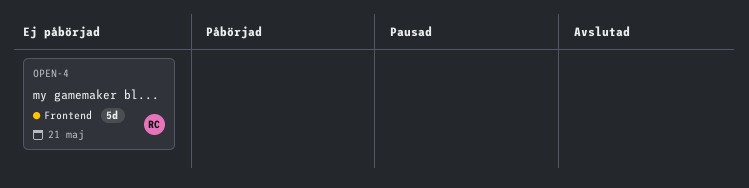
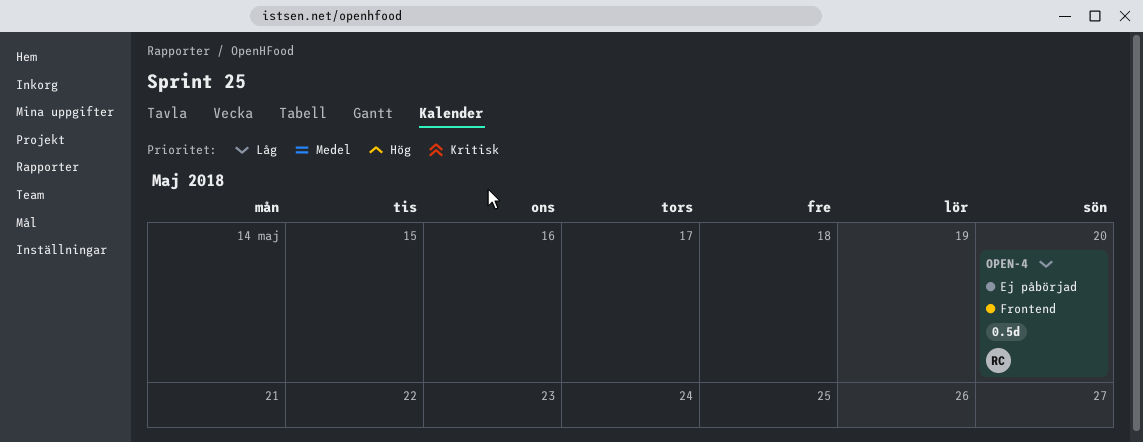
OPEN-4, estimate: 5d -> 0.5d
OPEN-4, due: May 21 -> May 20

